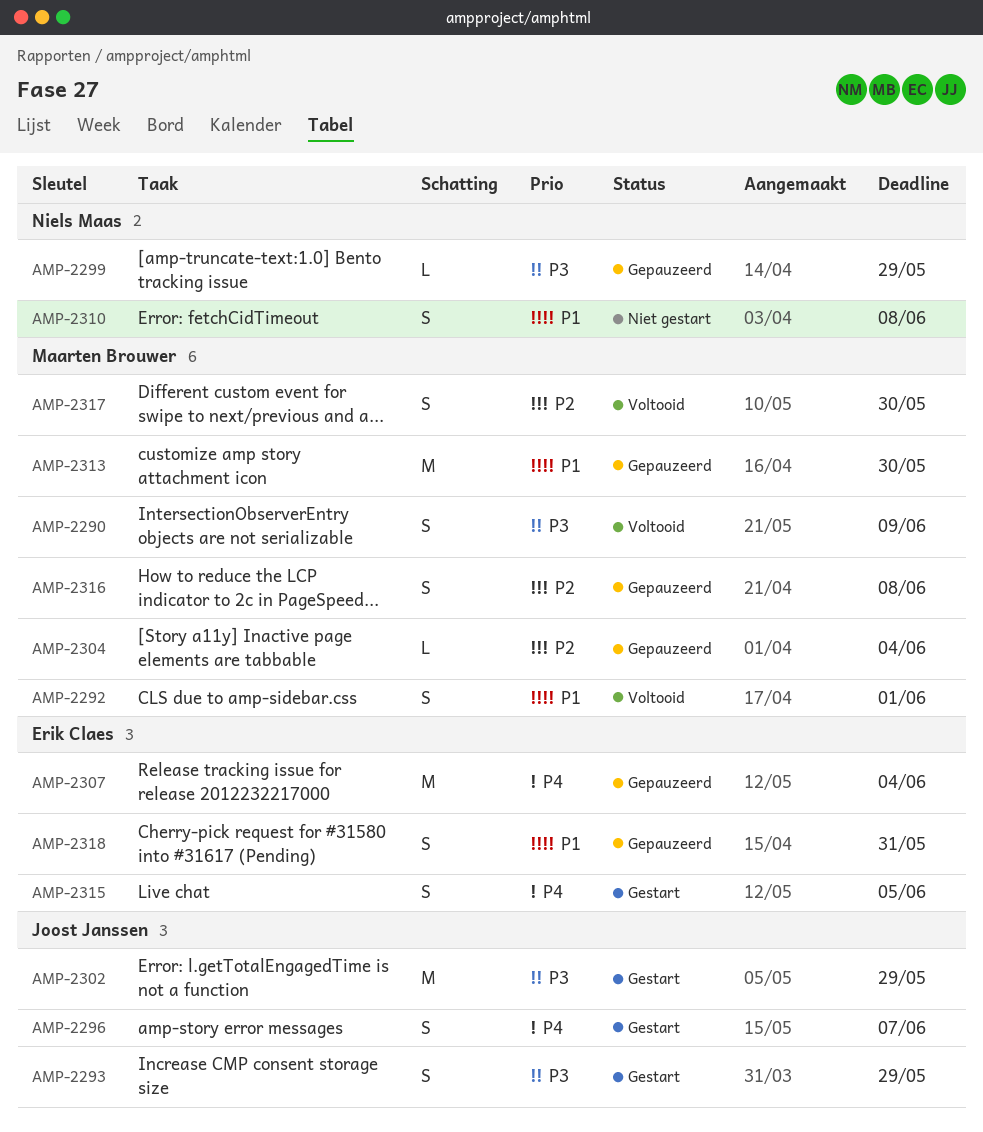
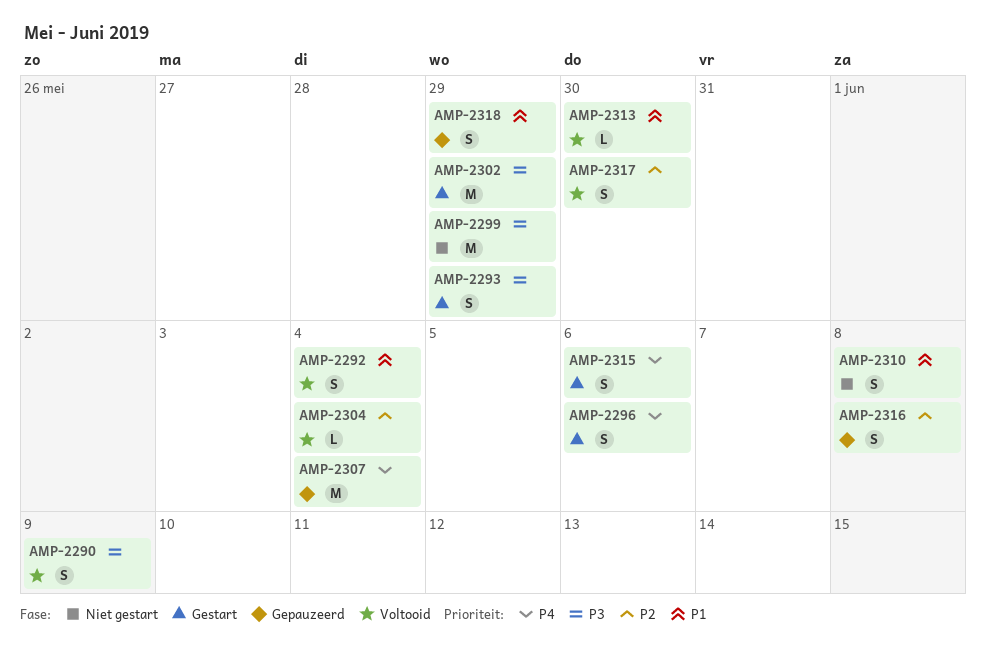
AMP-2292, due: Jun 1 -> Jun 4
AMP-2296, due: Jun 7 -> Jun 6
AMP-2299, status: Gepauzeerd -> Niet gestart
AMP-2299, estimate: L -> M
AMP-2304, status: Gepauzeerd -> Voltooid
AMP-2313, status: Gepauzeerd -> Voltooid
AMP-2313, estimate: M -> L
AMP-2315, due: Jun 5 -> Jun 6
AMP-2318, due: May 31 -> May 29

